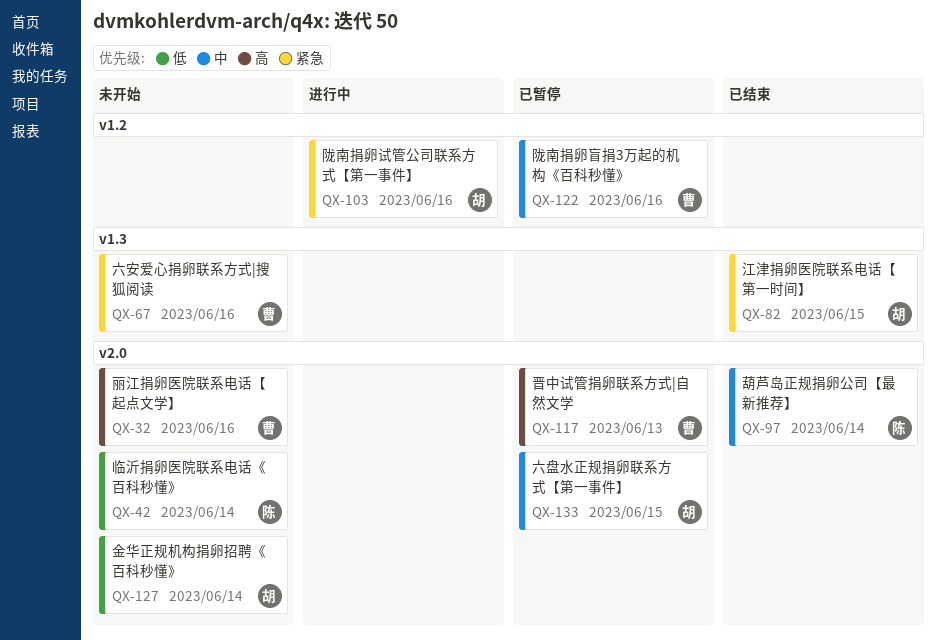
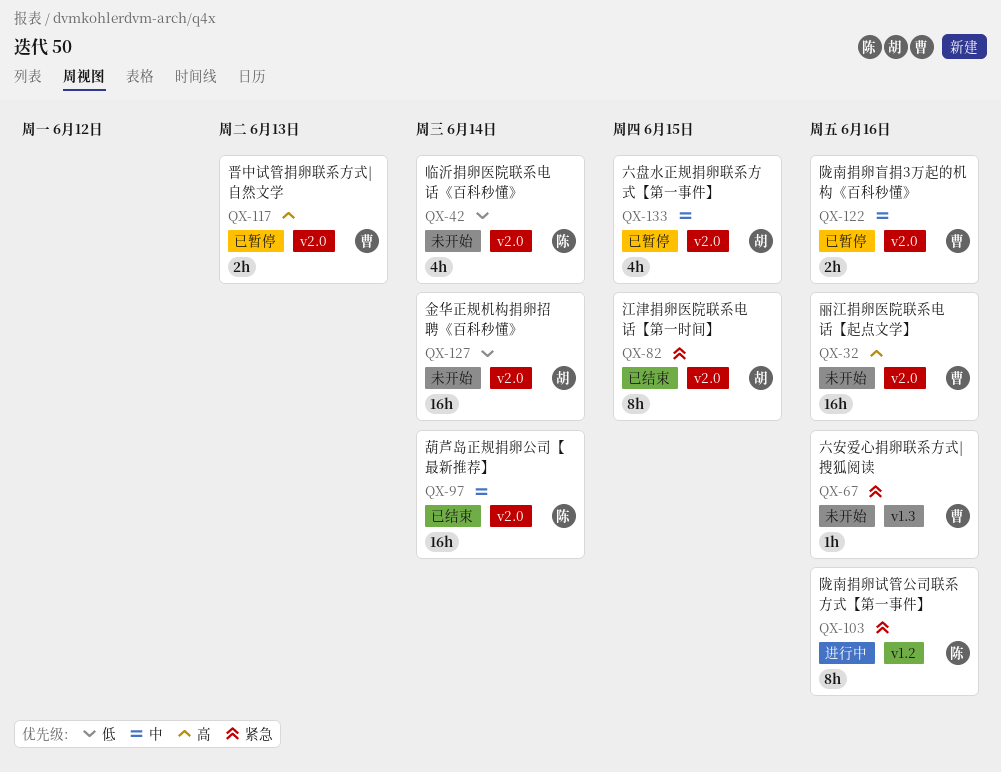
QX-82, label: v1.3 -> v2.0
QX-103, owner: 胡 -> 陈
QX-122, label: v1.2 -> v2.0

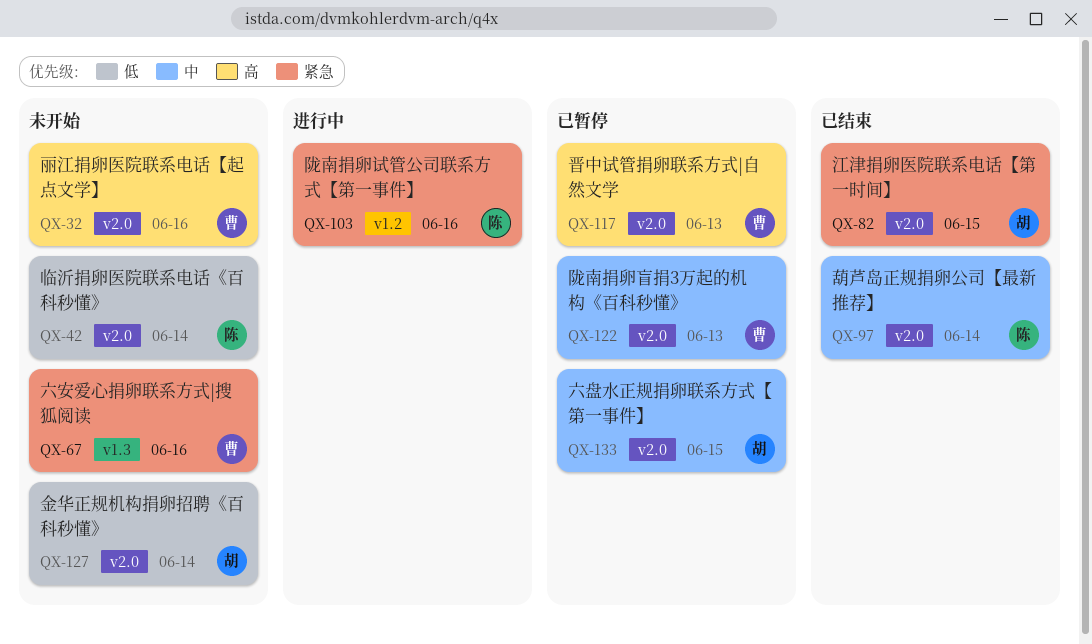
QX-122, due: Jun 16 -> Jun 13

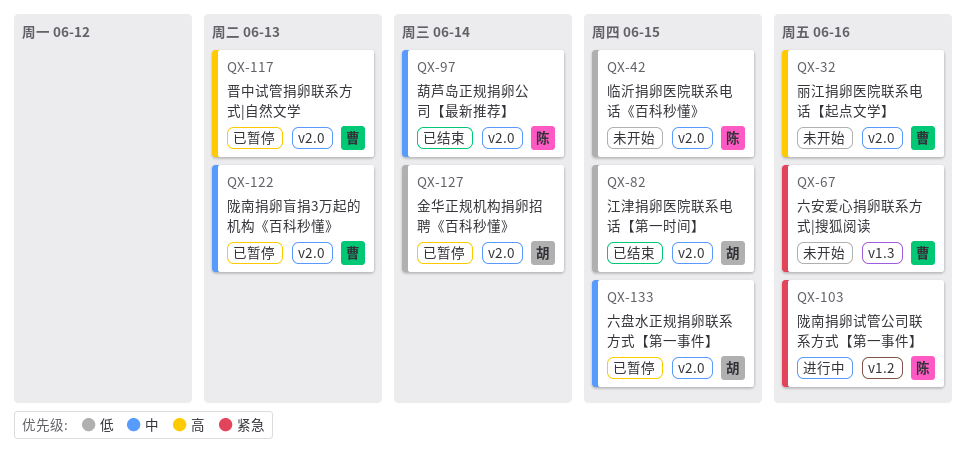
QX-42, due: Jun 14 -> Jun 15
QX-82, priority: 紧急 -> 低
QX-127, status: 未开始 -> 已暂停

